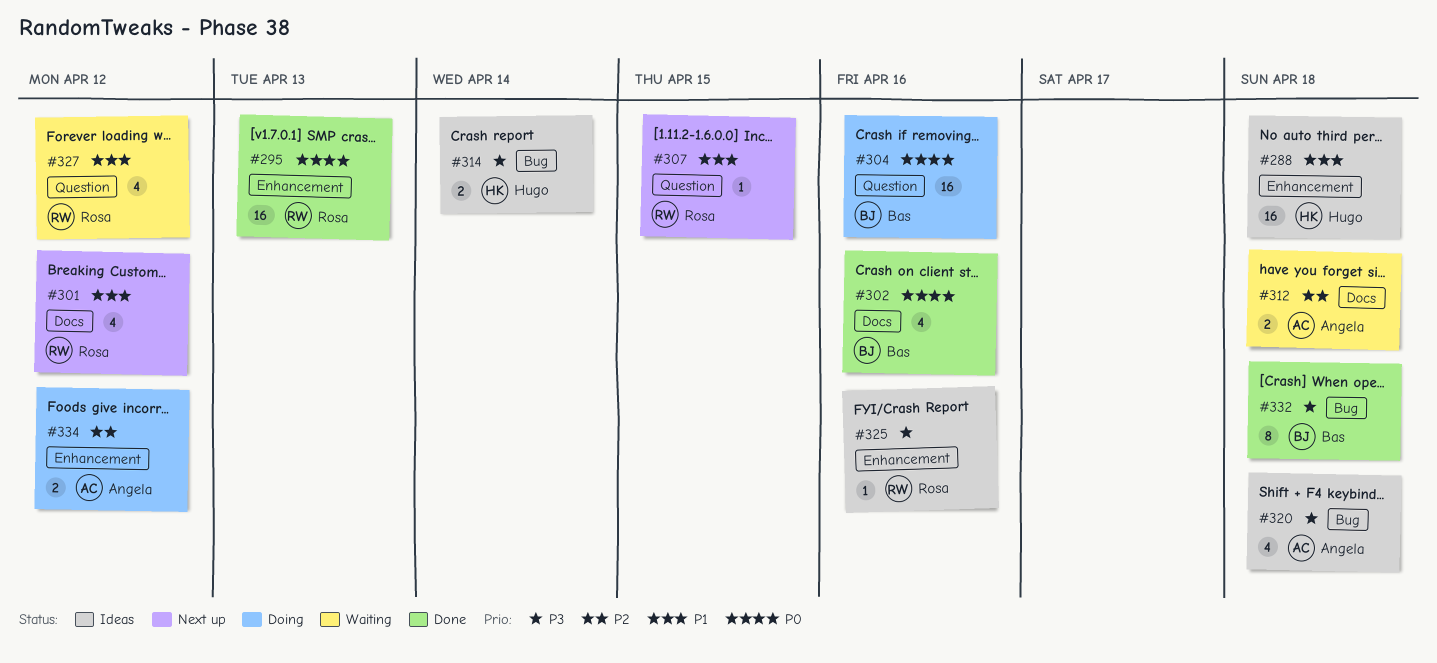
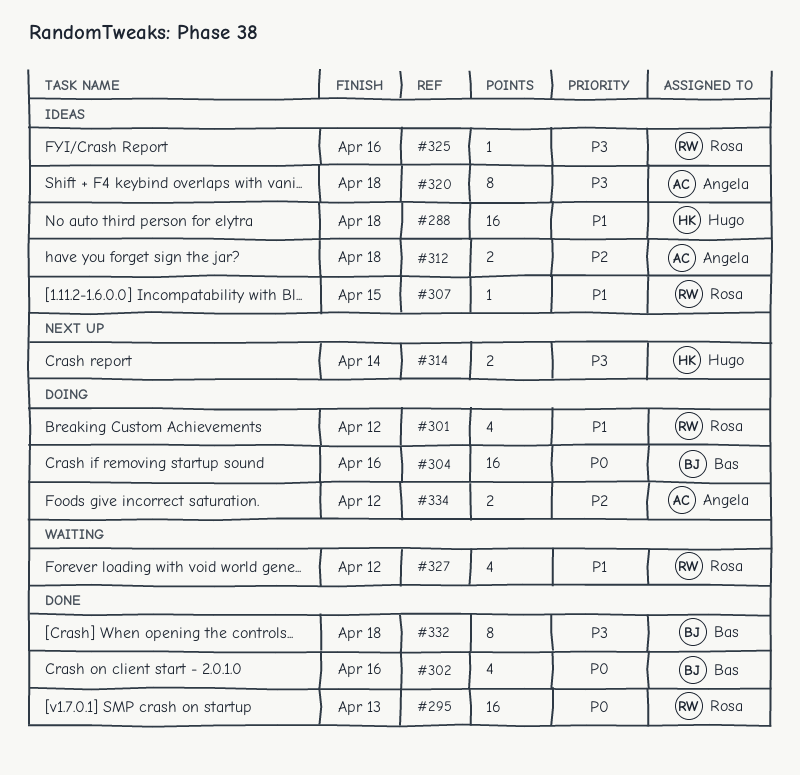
#301, status: Next up -> Doing
#307, status: Next up -> Ideas
#312, status: Waiting -> Ideas
#314, status: Ideas -> Next up
#320, estimate: 4 -> 8

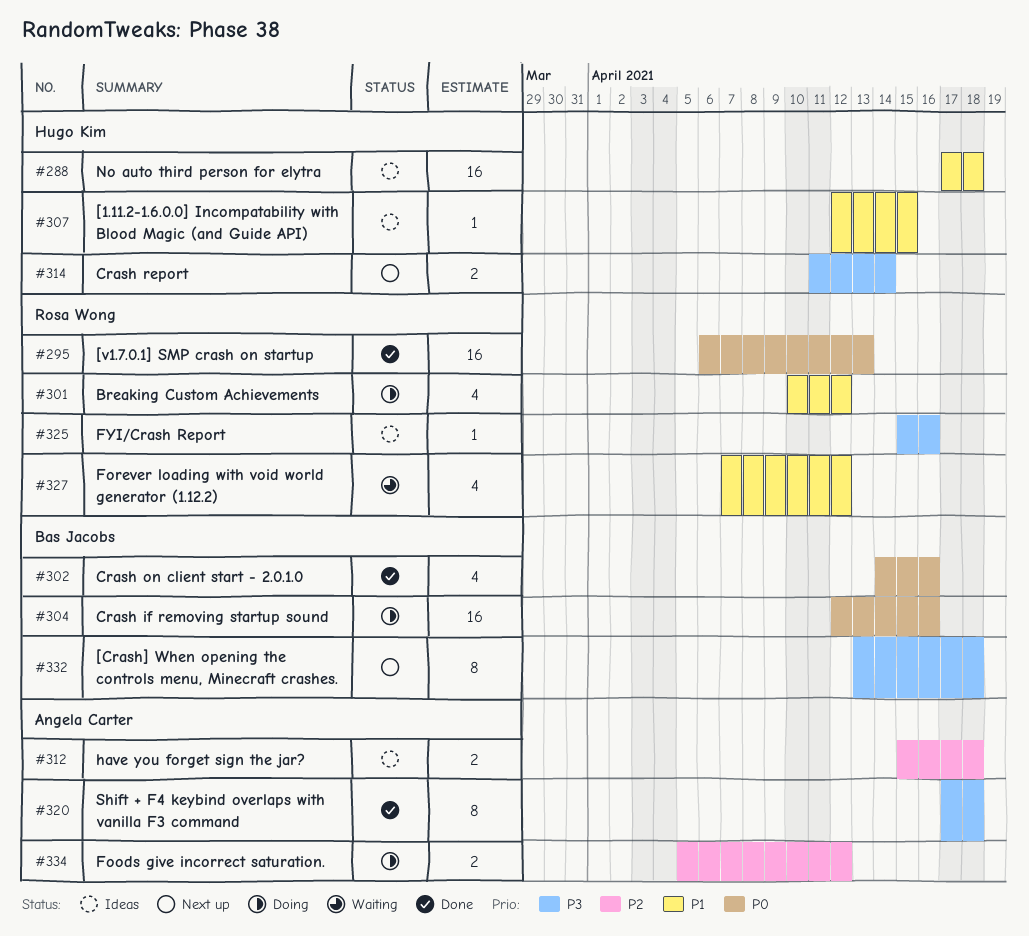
#307, owner: Rosa Wong -> Hugo Kim
#320, status: Ideas -> Done
#332, status: Done -> Next up

